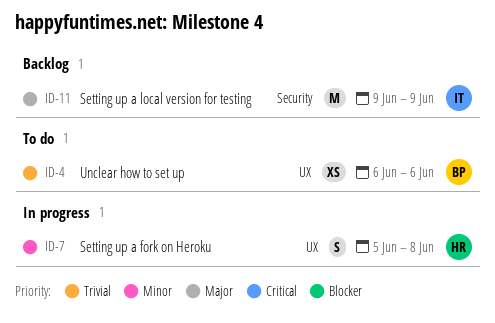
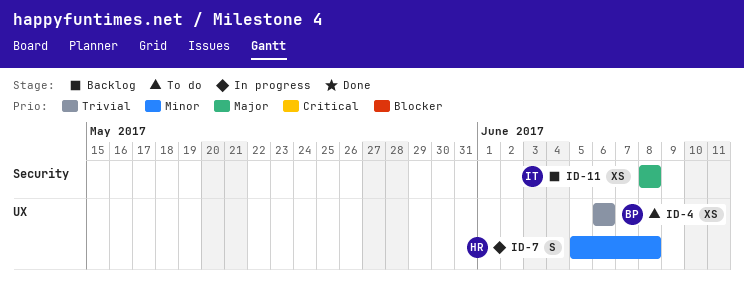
ID-11, estimate: M -> XS
ID-11, start: Jun 9 -> Jun 8
ID-11, due: Jun 9 -> Jun 8

